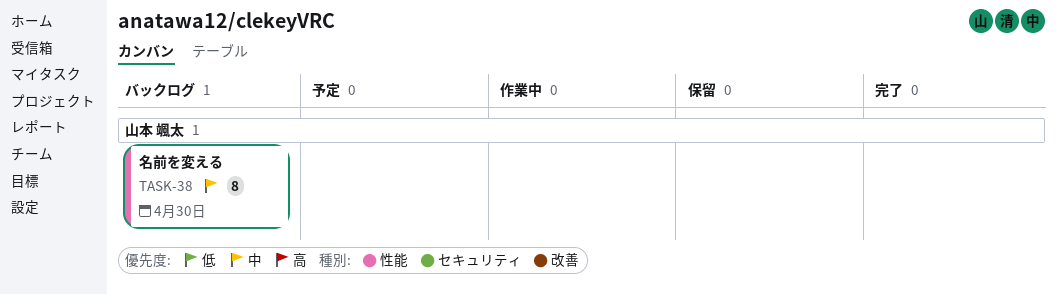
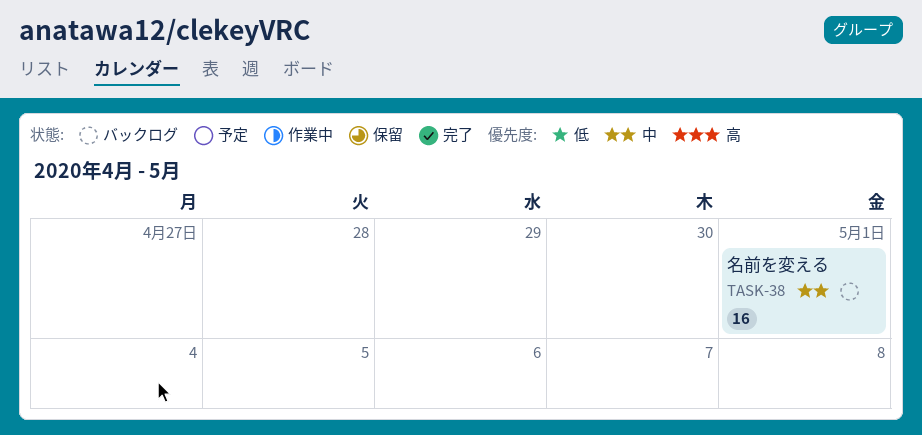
TASK-38, estimate: 8 -> 16
TASK-38, due: Apr 30 -> May 1

